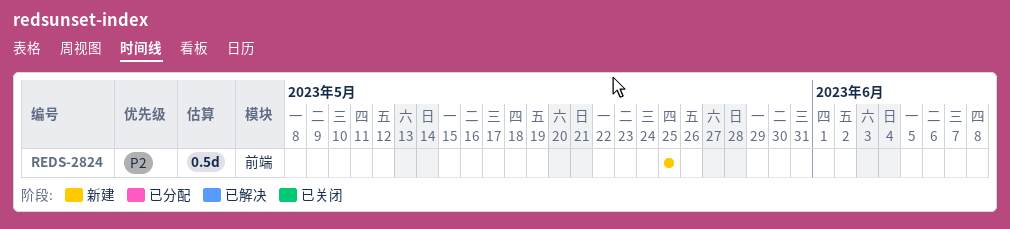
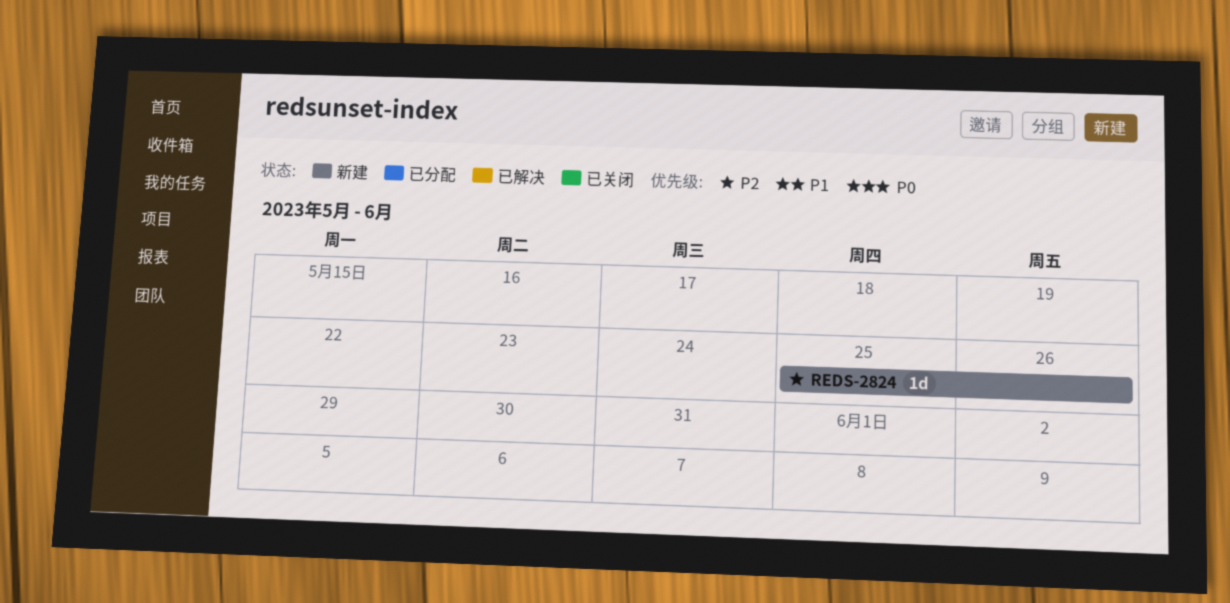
REDS-2824, estimate: 0.5d -> 1d
REDS-2824, due: May 25 -> May 26

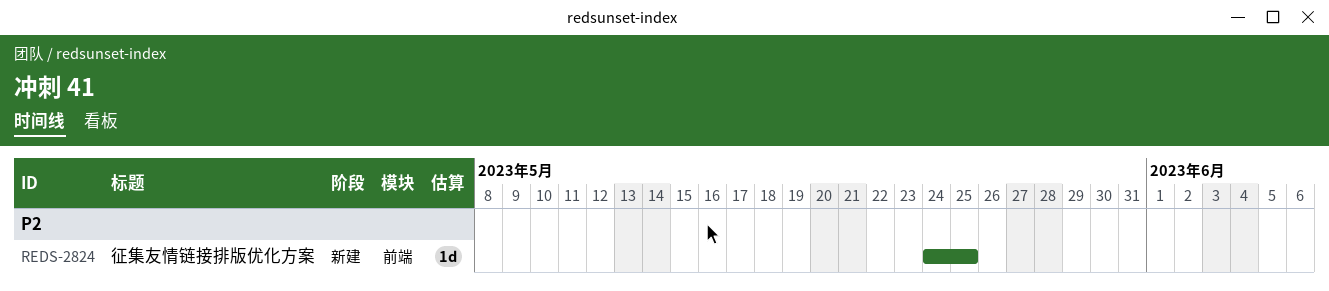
REDS-2824, start: May 25 -> May 24
REDS-2824, due: May 26 -> May 25

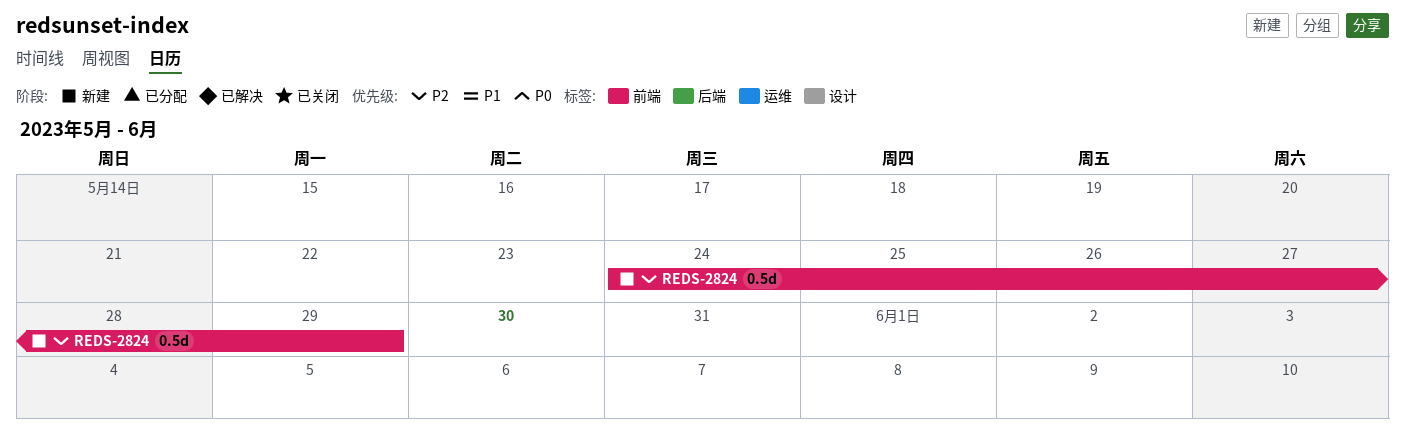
REDS-2824, estimate: 1d -> 0.5d
REDS-2824, due: May 25 -> May 29

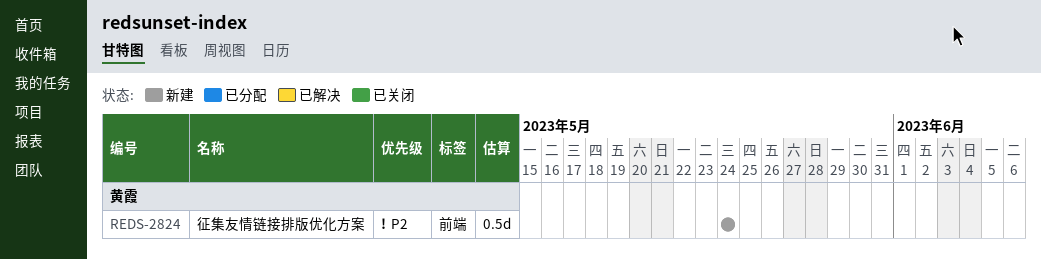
REDS-2824, due: May 29 -> May 24

